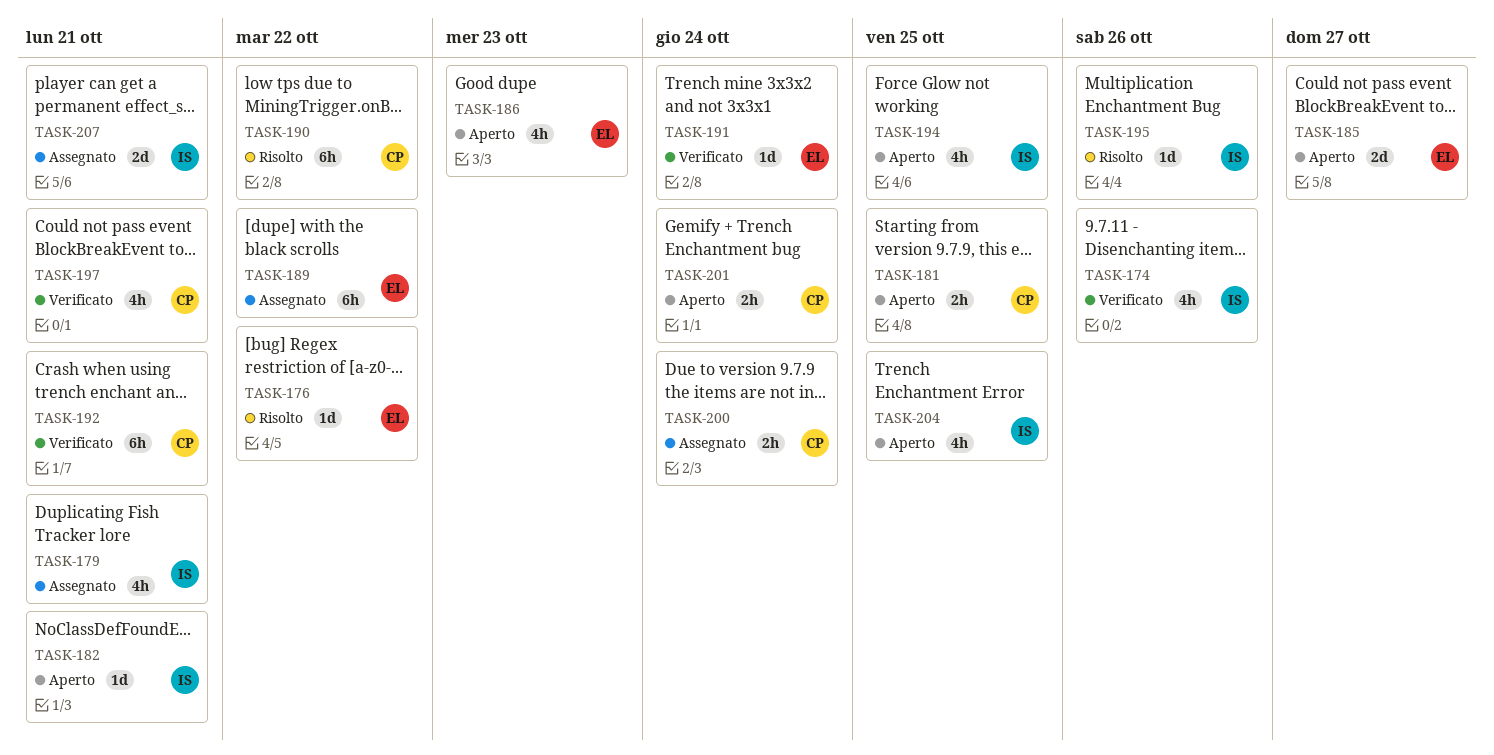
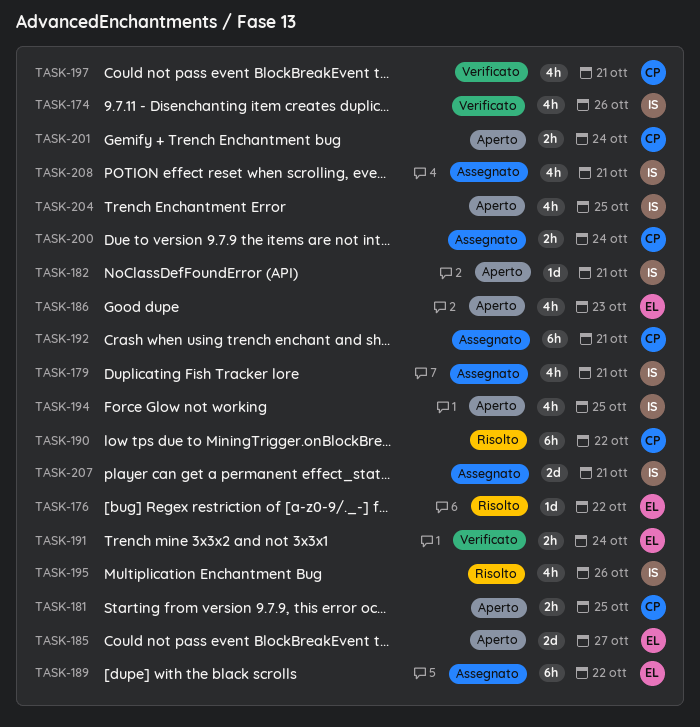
TASK-191, estimate: 1d -> 2h
TASK-192, status: Verificato -> Assegnato
TASK-195, estimate: 1d -> 4h
TASK-208: none -> present

